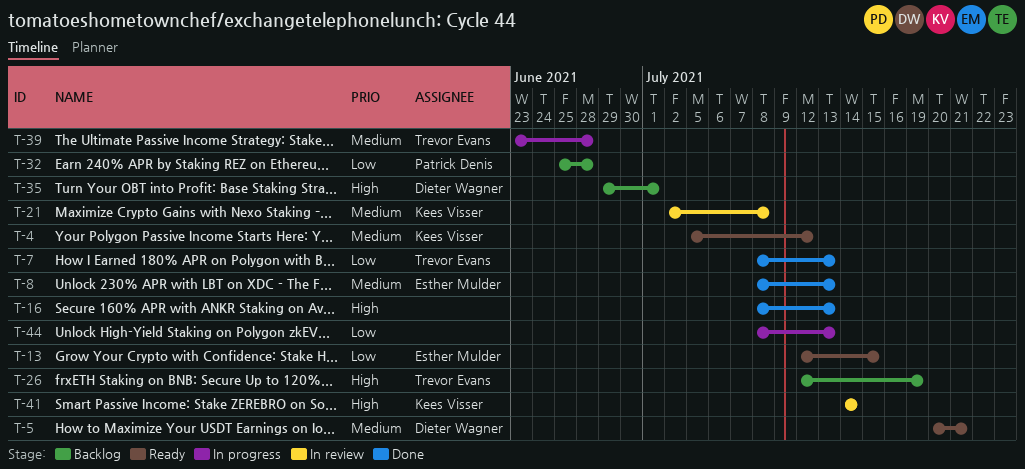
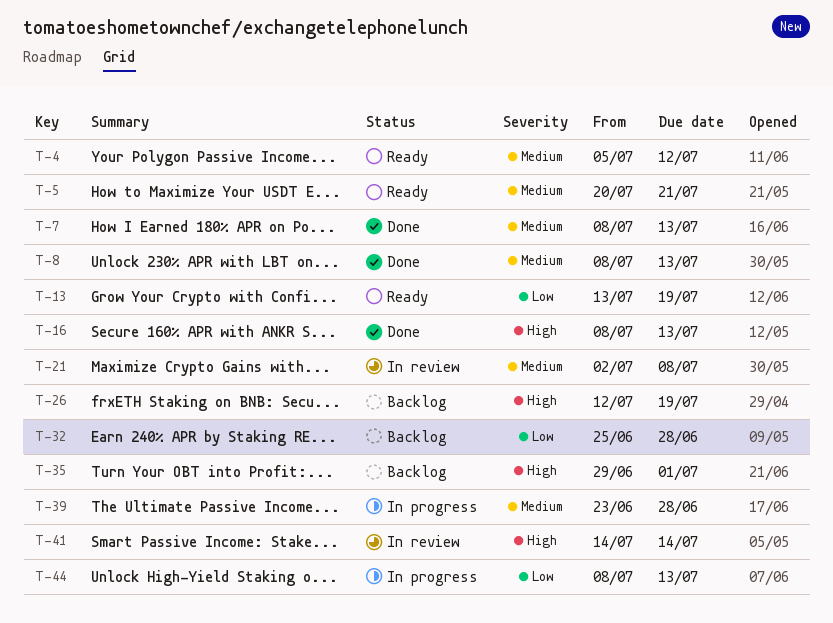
T-7, priority: Low -> Medium
T-13, start: Jul 12 -> Jul 13
T-13, due: Jul 15 -> Jul 19

